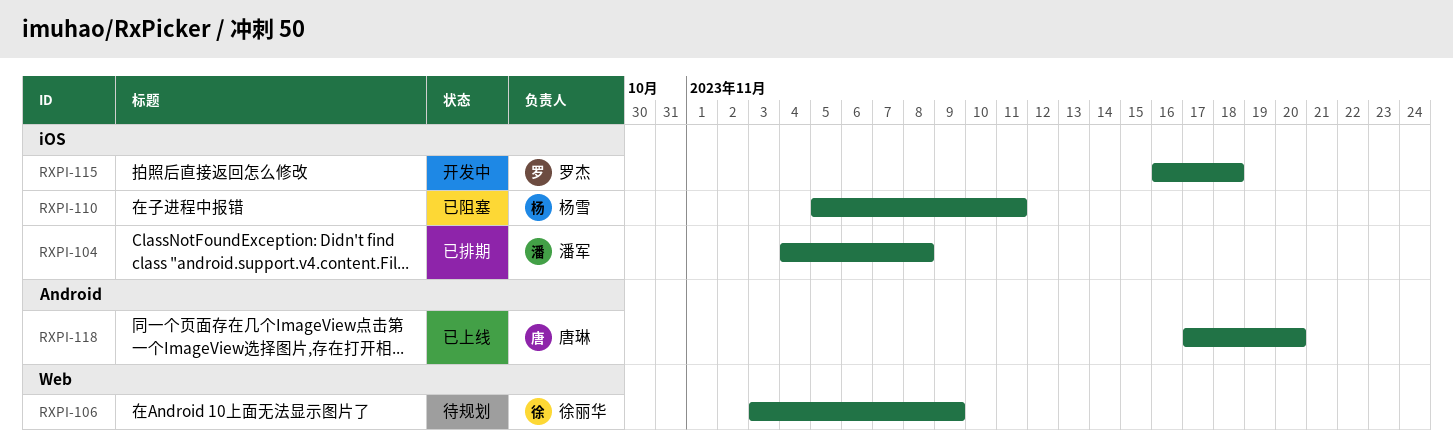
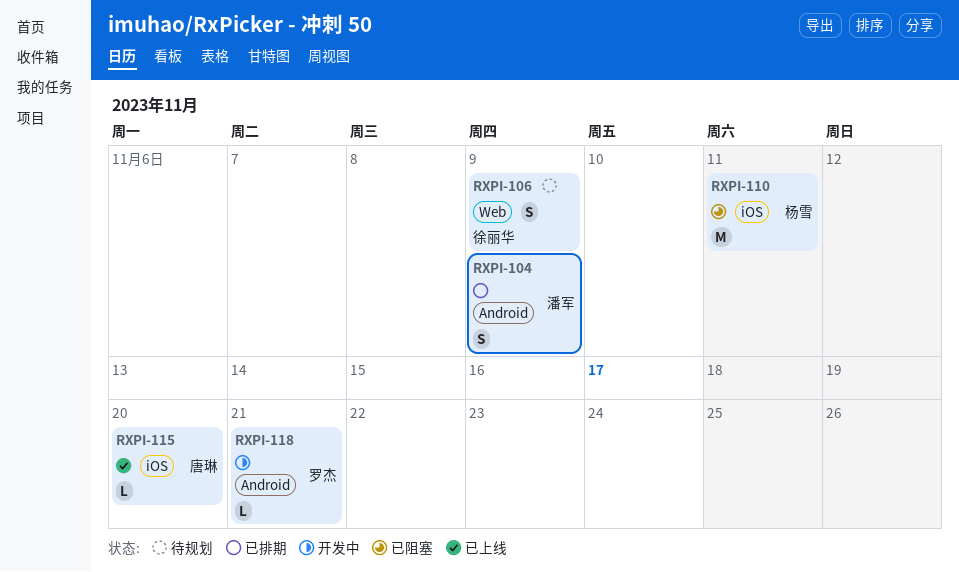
RXPI-104, label: iOS -> Android
RXPI-104, due: Nov 8 -> Nov 9
RXPI-115, status: 开发中 -> 已上线
RXPI-115, owner: 罗杰 -> 唐琳
RXPI-115, due: Nov 18 -> Nov 20
RXPI-118, status: 已上线 -> 开发中
RXPI-118, owner: 唐琳 -> 罗杰
RXPI-118, due: Nov 20 -> Nov 21

